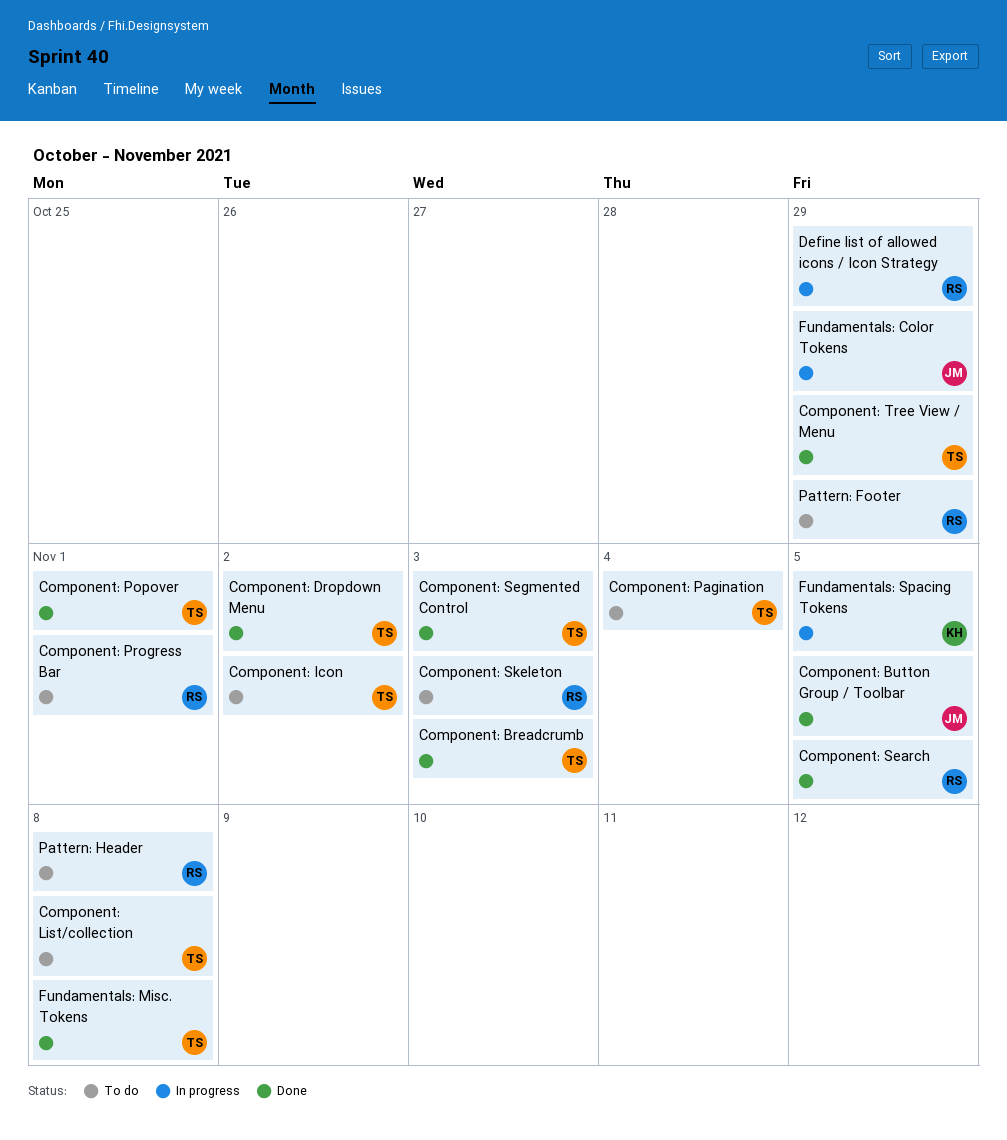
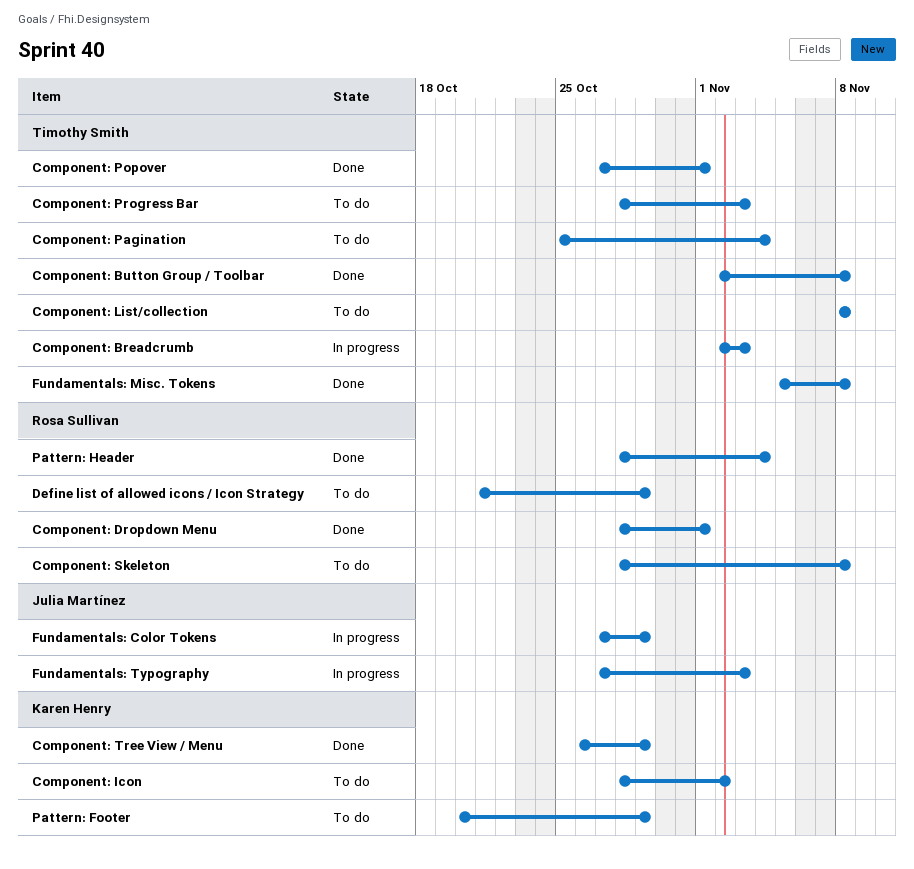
Component: Breadcrumb, status: Done -> In progress
Component: Button Group / Toolbar, owner: Julia Martínez -> Timothy Smith
Component: Button Group / Toolbar, due: Nov 5 -> Nov 8
Component: Dropdown Menu, owner: Timothy Smith -> Rosa Sullivan
Component: Dropdown Menu, due: Nov 2 -> Nov 1
Component: Icon, owner: Timothy Smith -> Karen Henry
Component: Progress Bar, owner: Rosa Sullivan -> Timothy Smith
Component: Progress Bar, due: Nov 1 -> Nov 3
Component: Search: present -> none
Component: Segmented Control: present -> none
Component: Skeleton, due: Nov 3 -> Nov 8
Component: Tree View / Menu, owner: Timothy Smith -> Karen Henry
Define list of allowed icons / Icon Strategy, status: In progress -> To do
Fundamentals: Spacing Tokens: present -> none
Fundamentals: Typography: none -> present
Pattern: Footer, owner: Rosa Sullivan -> Karen Henry
Pattern: Header, status: To do -> Done
Pattern: Header, due: Nov 8 -> Nov 4

